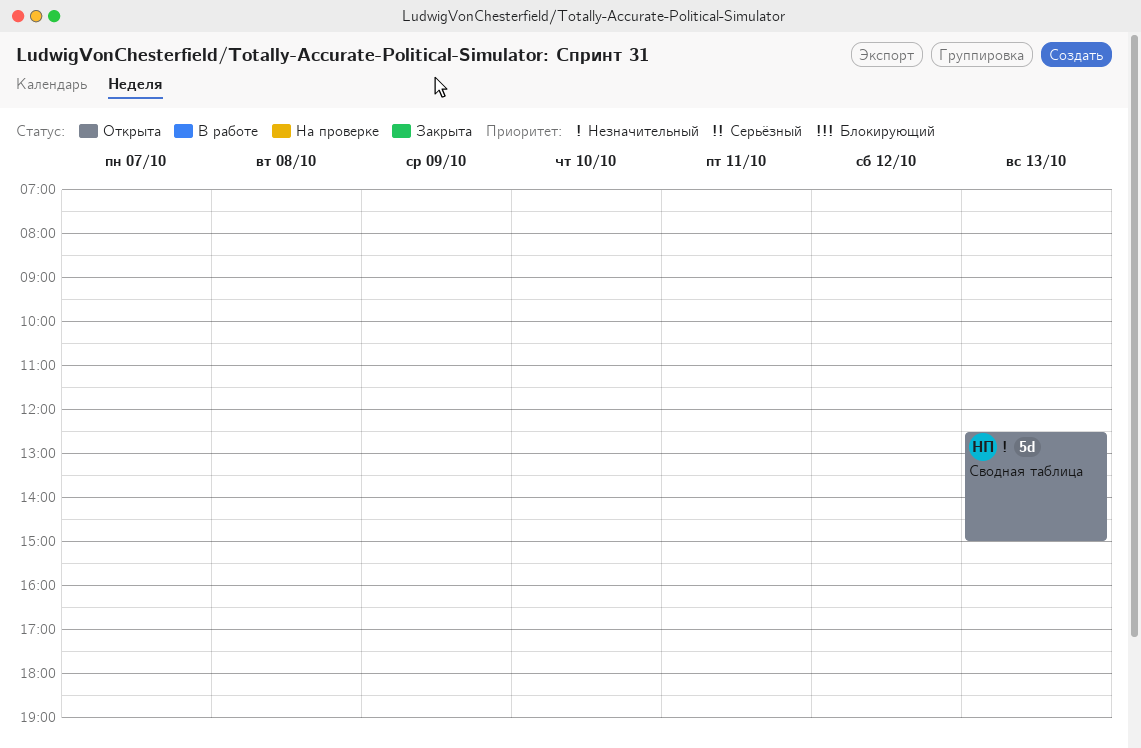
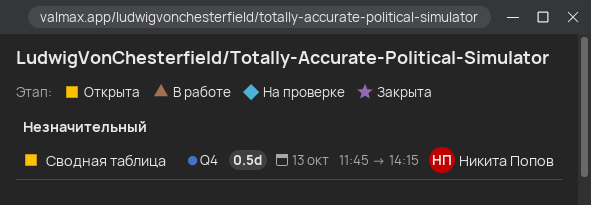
Сводная таблица, estimate: 5d -> 0.5d
Сводная таблица, begins: 12:30 -> 11:45
Сводная таблица, ends: 15:00 -> 14:15

